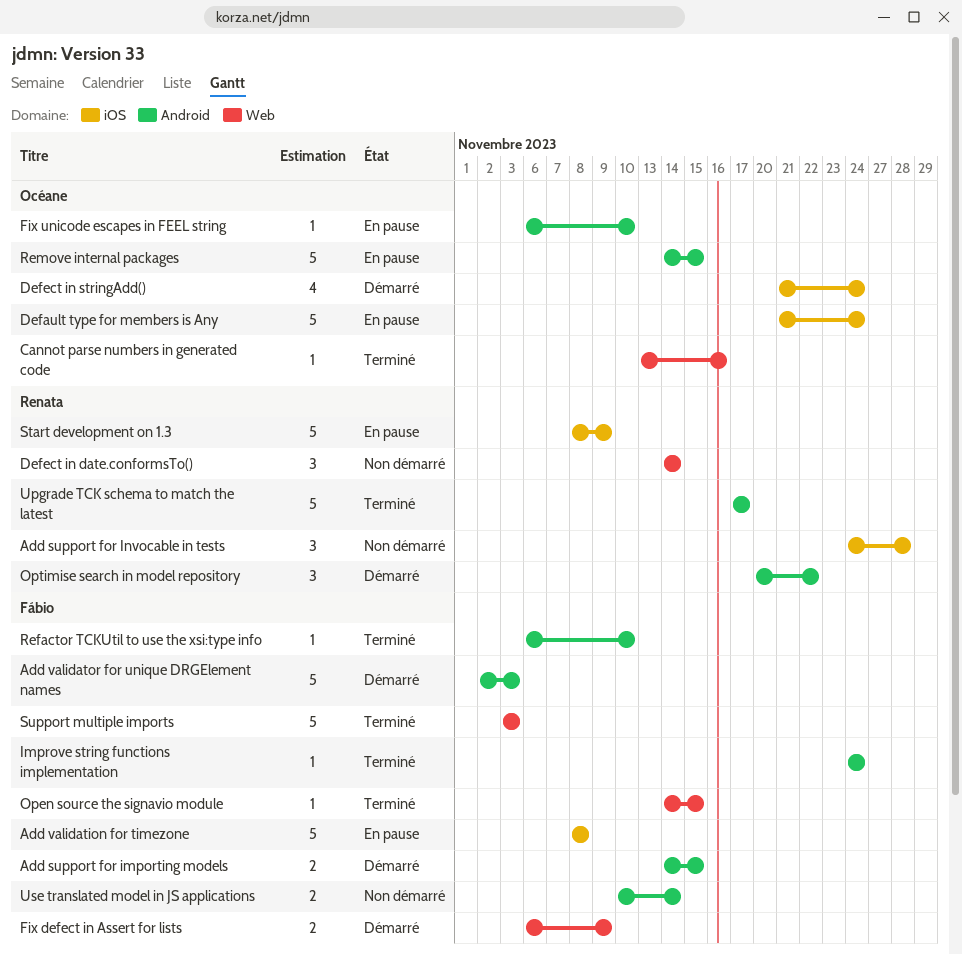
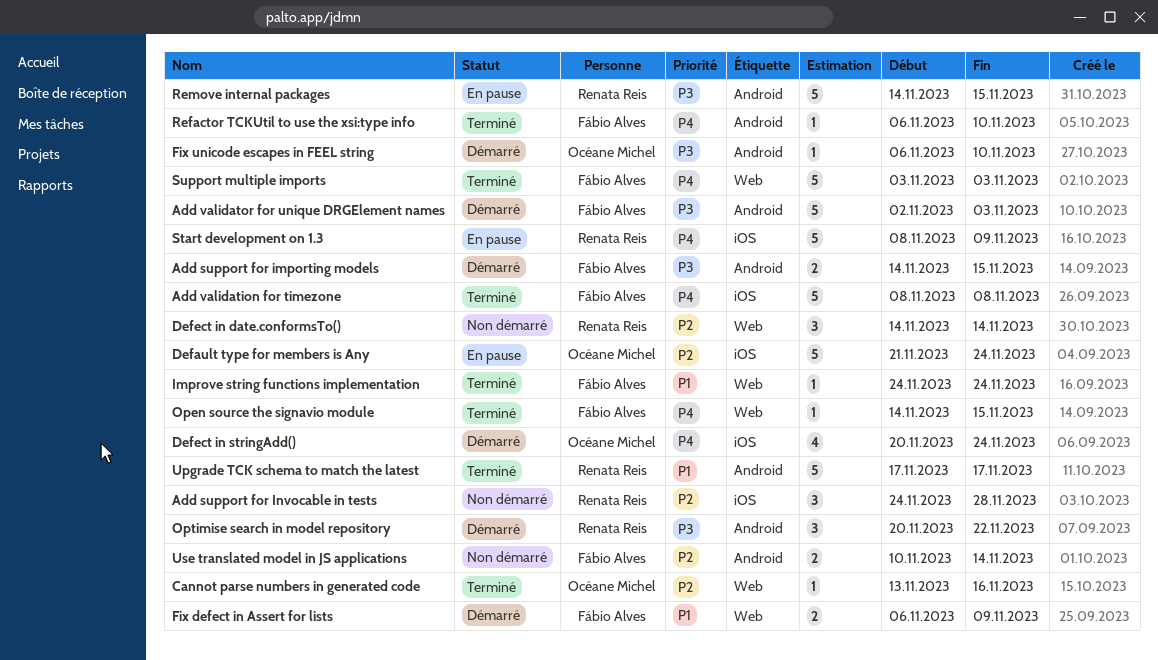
Add validation for timezone, status: En pause -> Terminé
Defect in stringAdd(), start: Nov 21 -> Nov 20
Fix unicode escapes in FEEL string, status: En pause -> Démarré
Improve string functions implementation, label: Android -> Web
Remove internal packages, owner: Océane Michel -> Renata Reis

